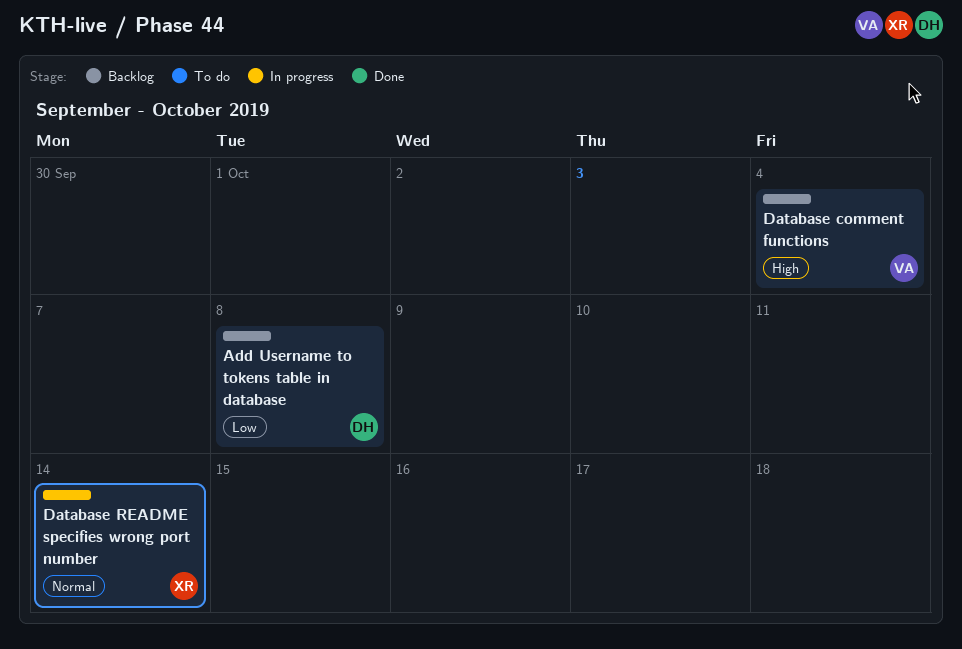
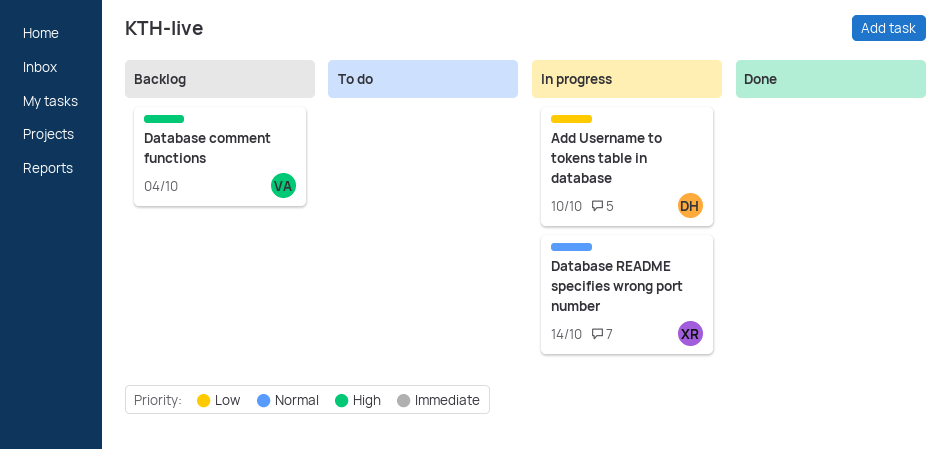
Add Username to tokens table in database, status: Backlog -> In progress
Add Username to tokens table in database, due: Oct 8 -> Oct 10

